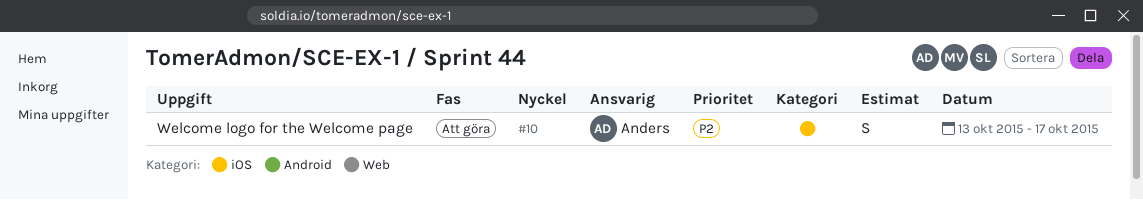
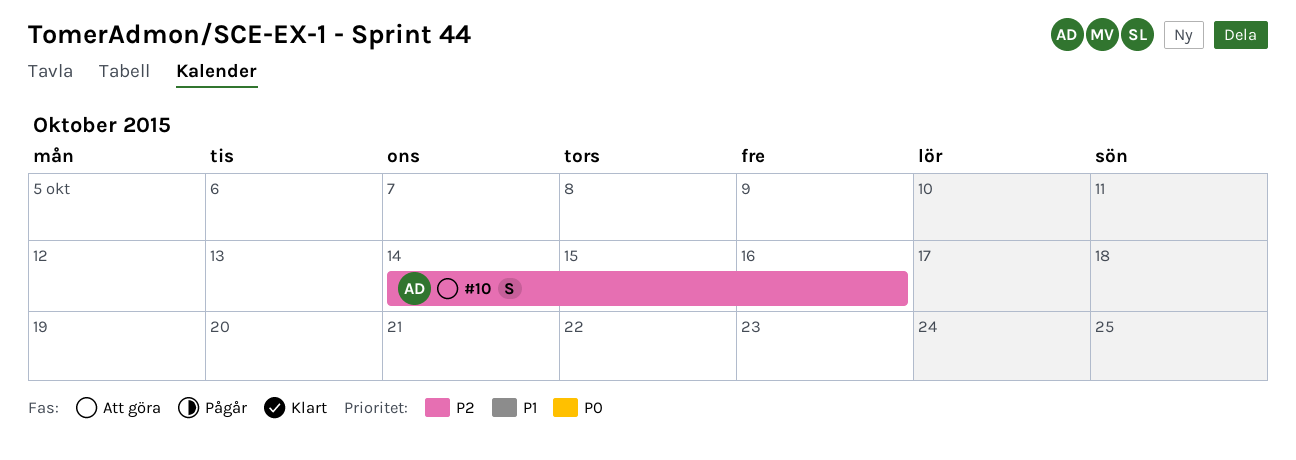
#10, start: Oct 13 -> Oct 14
#10, due: Oct 17 -> Oct 16

